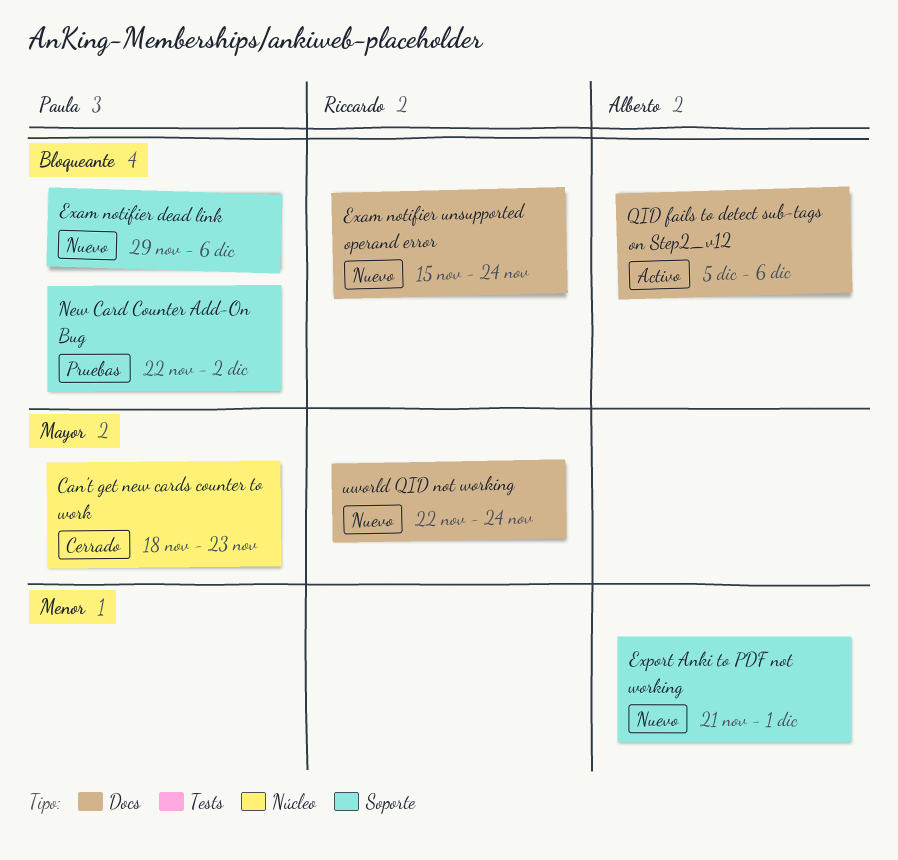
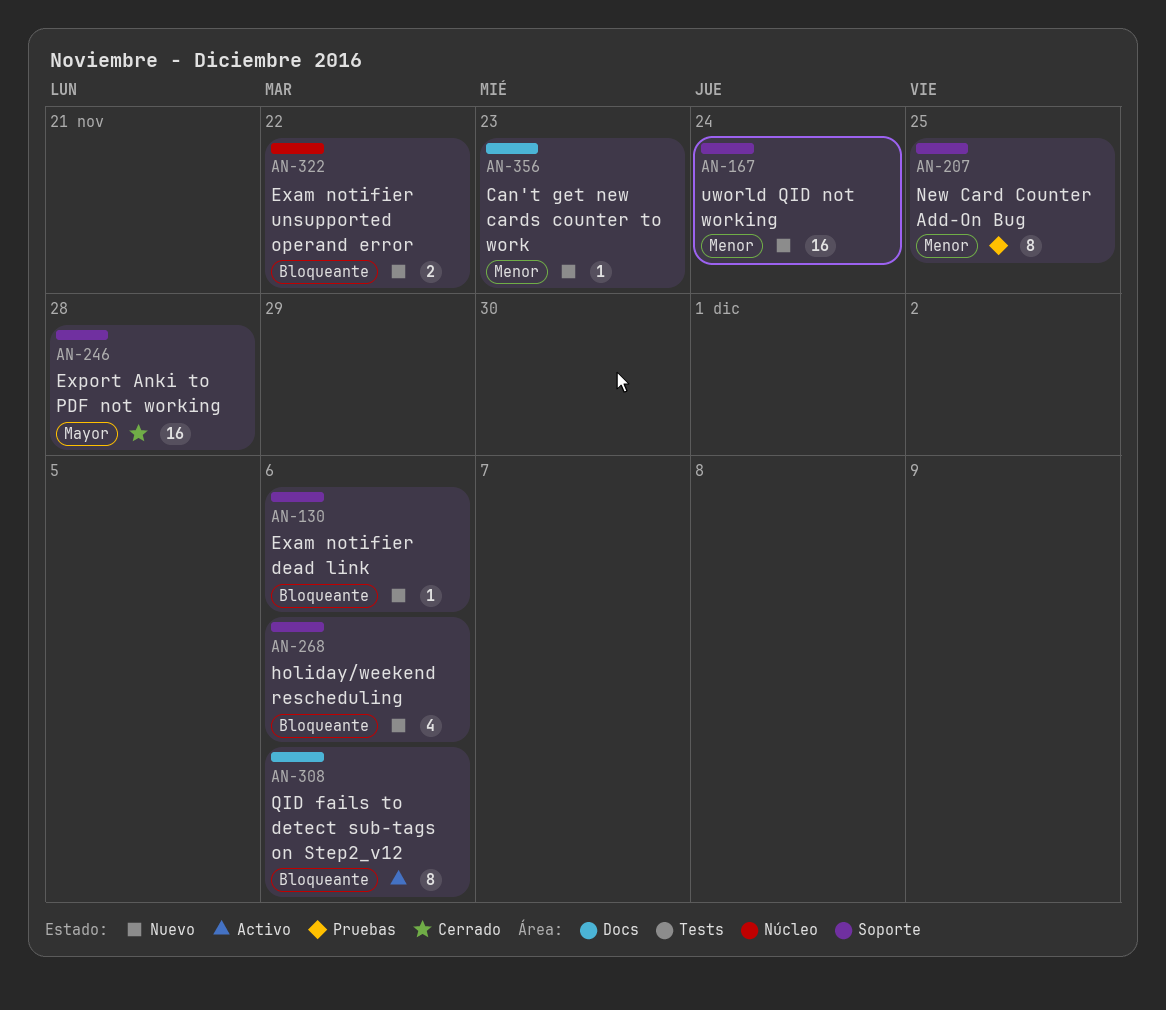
Can't get new cards counter to work, status: Cerrado -> Nuevo
Can't get new cards counter to work, priority: Mayor -> Menor
Can't get new cards counter to work, label: Núcleo -> Docs
Exam notifier unsupported operand error, label: Docs -> Núcleo
Exam notifier unsupported operand error, due: Nov 24 -> Nov 22
Export Anki to PDF not working, status: Nuevo -> Cerrado
Export Anki to PDF not working, priority: Menor -> Mayor
Export Anki to PDF not working, due: Dec 1 -> Nov 28
holiday/weekend rescheduling: none -> present
New Card Counter Add-On Bug, priority: Bloqueante -> Menor
New Card Counter Add-On Bug, due: Dec 2 -> Nov 25
uworld QID not working, priority: Mayor -> Menor
uworld QID not working, label: Docs -> Soporte

